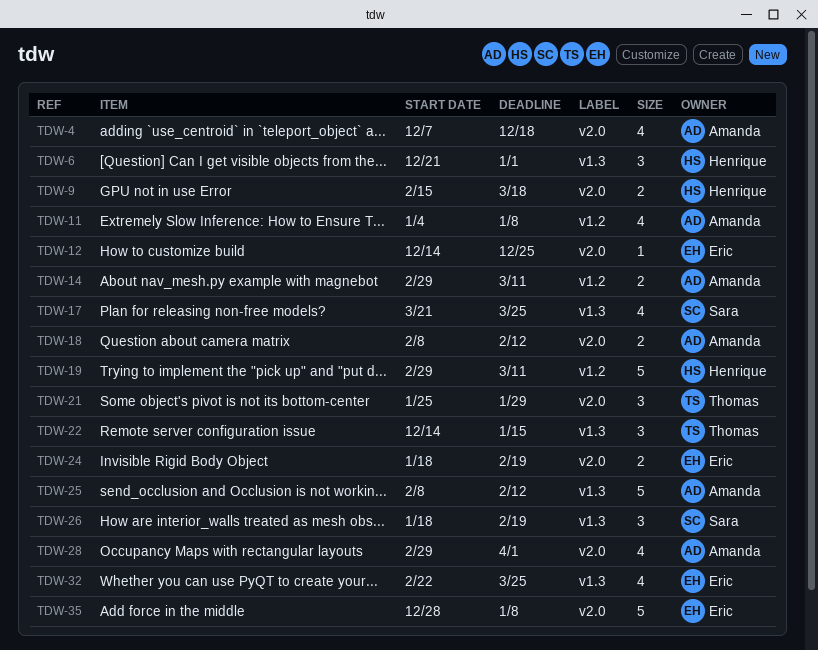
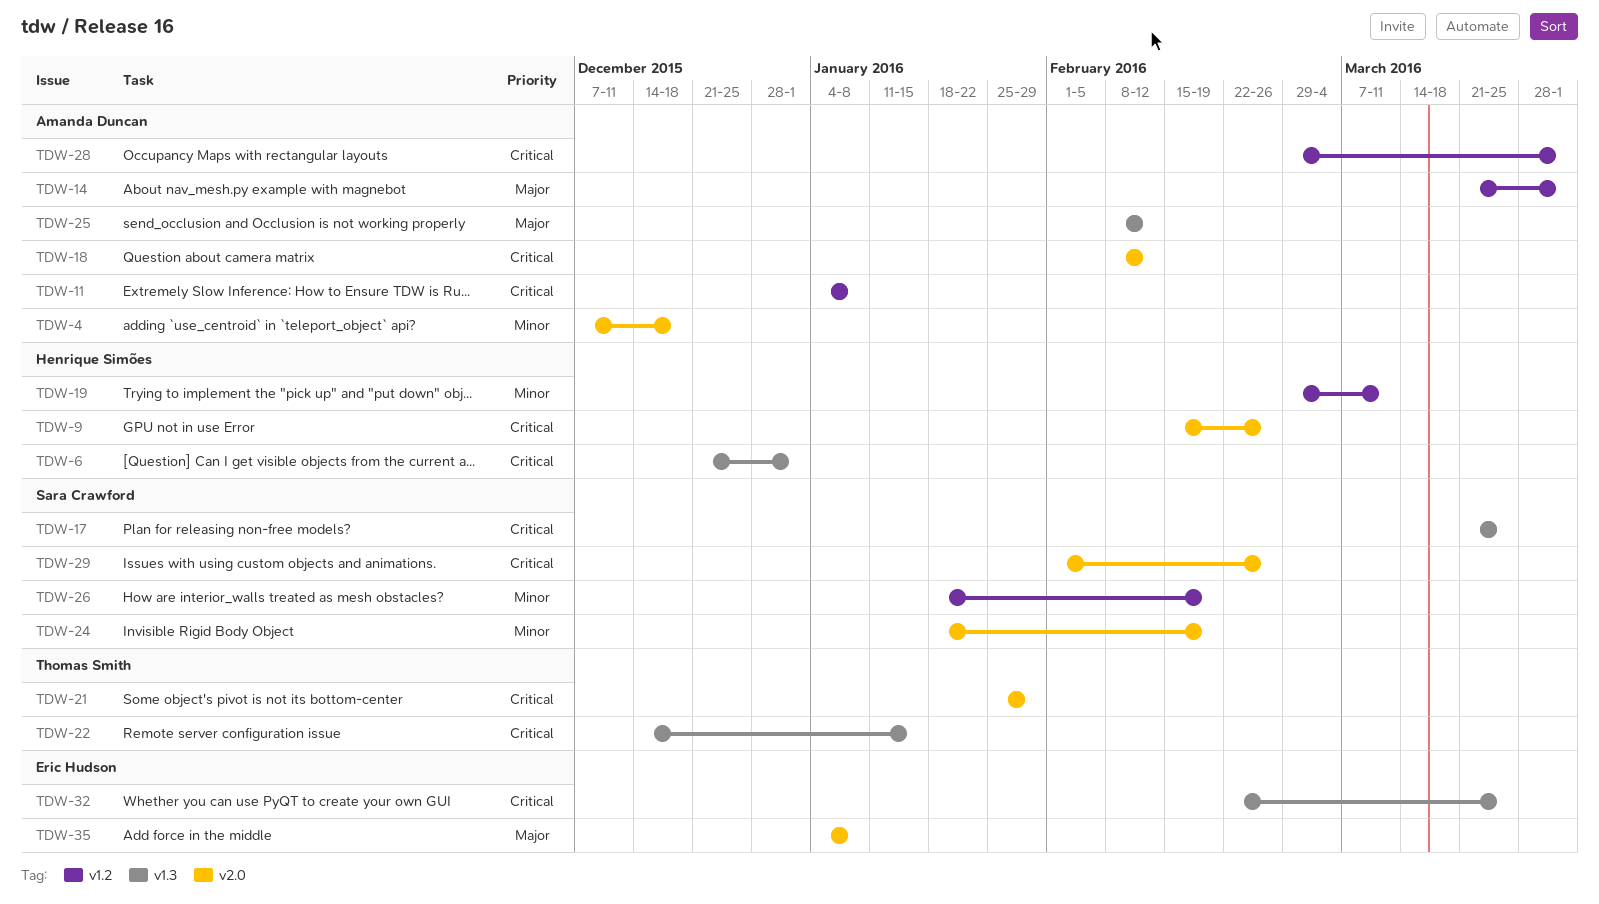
TDW-9, due: Mar 18 -> Feb 26
TDW-12: present -> none
TDW-14, start: Feb 29 -> Mar 21
TDW-14, due: Mar 11 -> Apr 1
TDW-24, owner: Eric Hudson -> Sara Crawford
TDW-26, label: v1.3 -> v1.2
TDW-28, label: v2.0 -> v1.2
TDW-29: none -> present
TDW-35, start: Dec 28 -> Jan 4

